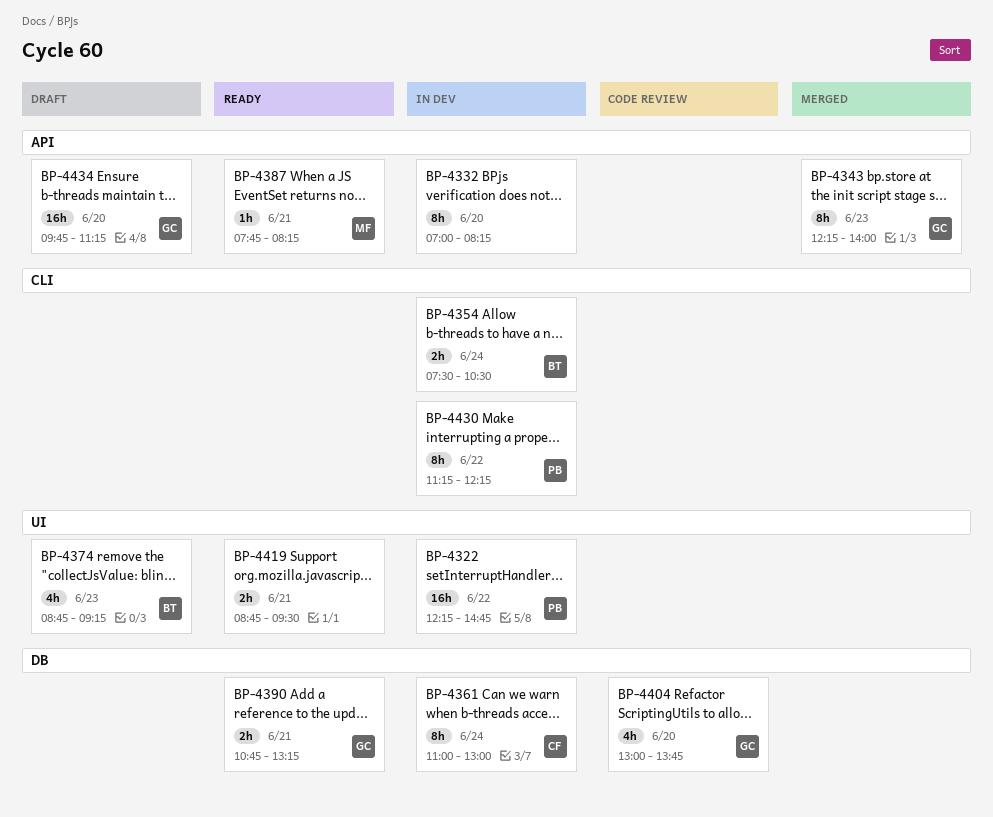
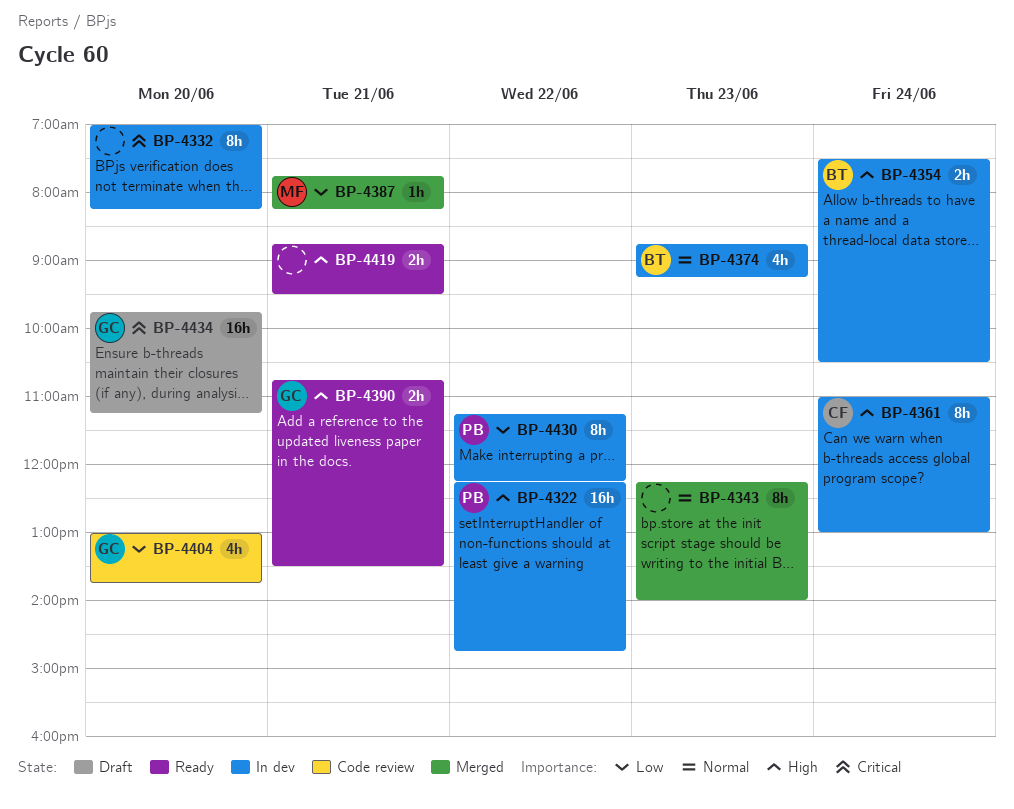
BP-4343, owner: GC -> none
BP-4374, status: Draft -> In dev
BP-4387, status: Ready -> Merged
BP-4390, ends: 13:15 -> 13:30

